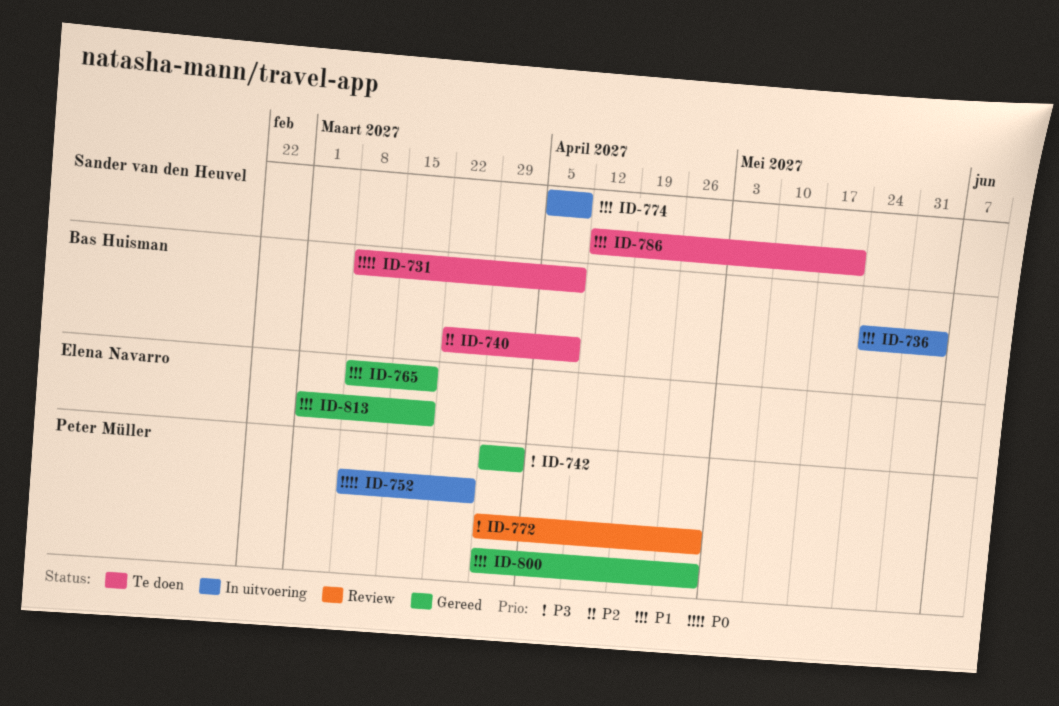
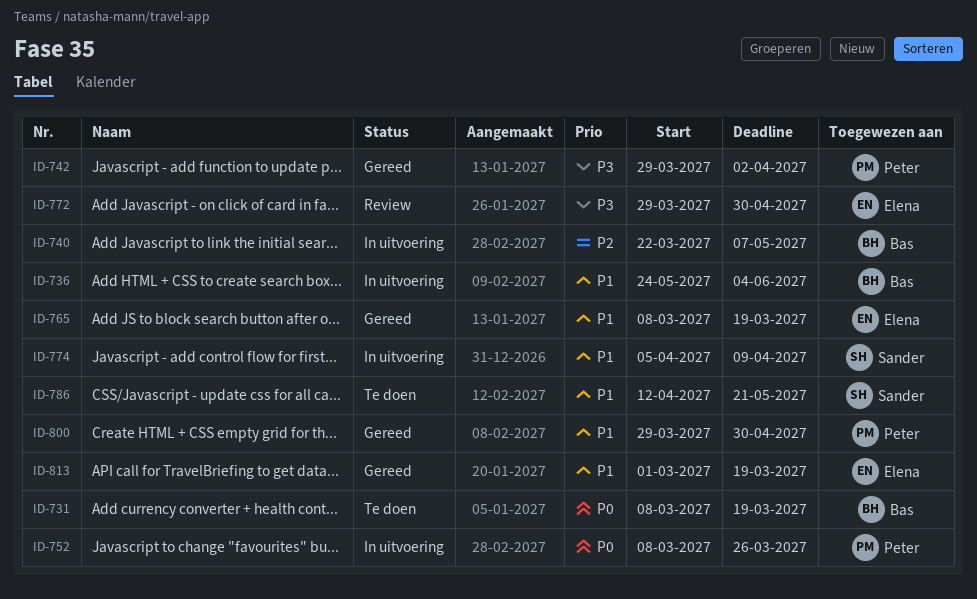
ID-731, due: Apr 9 -> Mar 19
ID-740, status: Te doen -> In uitvoering
ID-740, due: Apr 9 -> May 7
ID-772, owner: Peter Müller -> Elena Navarro

